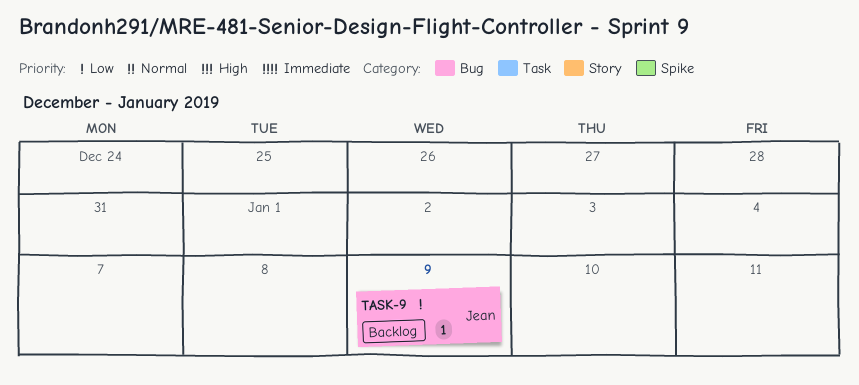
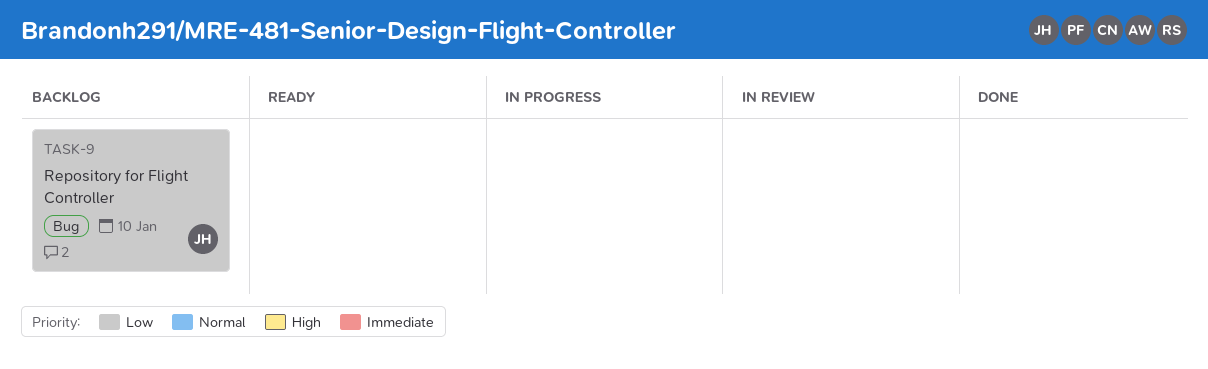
TASK-9, due: Jan 9 -> Jan 10

